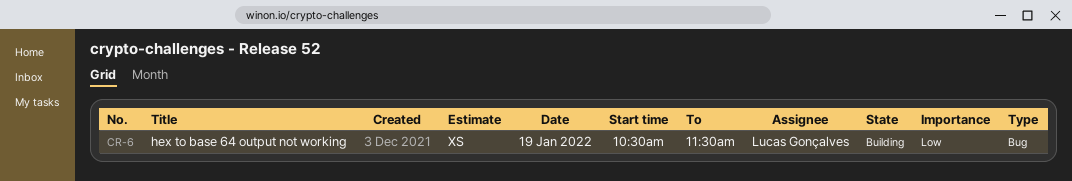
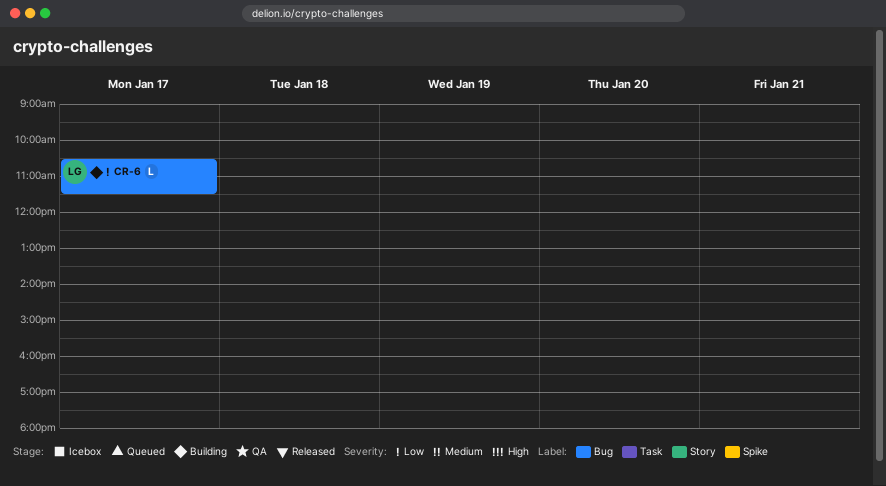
CR-6, estimate: XS -> L
CR-6, day: Jan 19 -> Jan 17

